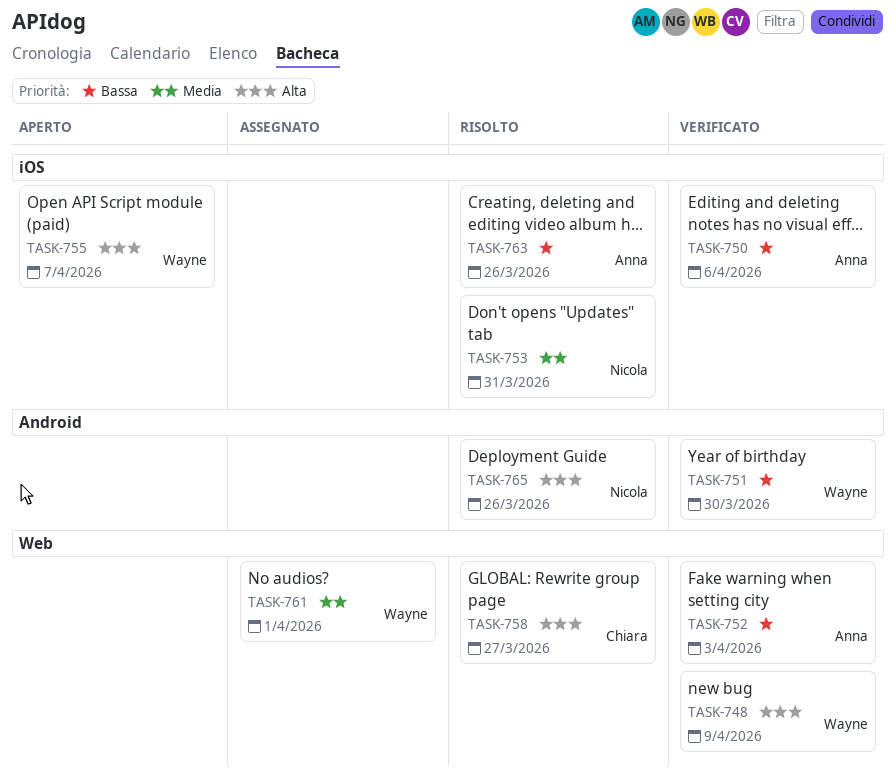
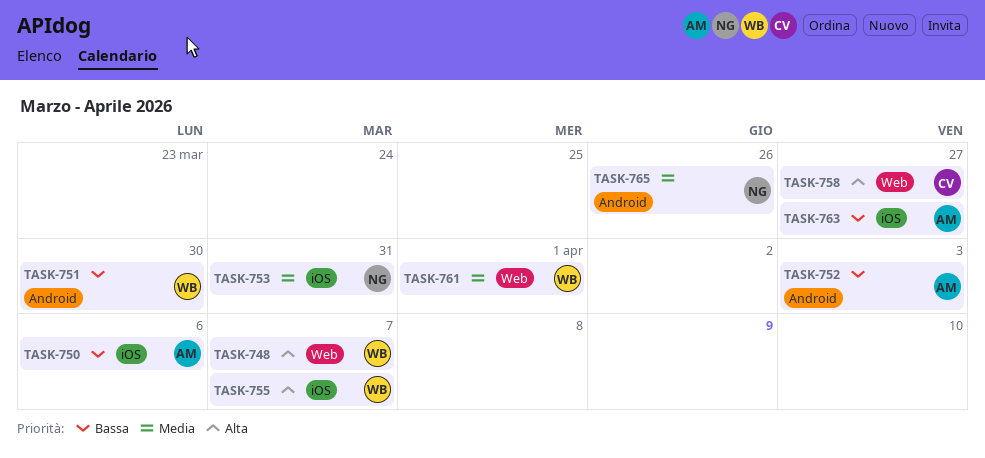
TASK-748, due: Apr 9 -> Apr 7
TASK-752, label: Web -> Android
TASK-763, due: Mar 26 -> Mar 27
TASK-765, priority: Alta -> Media

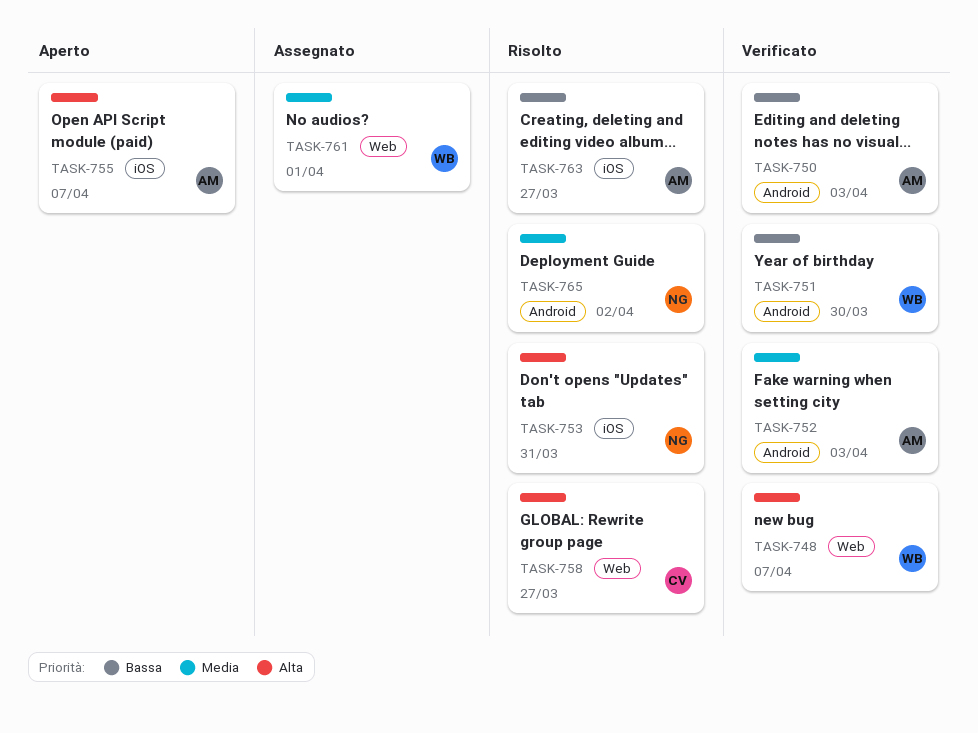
TASK-750, label: iOS -> Android
TASK-750, due: Apr 6 -> Apr 3
TASK-752, priority: Bassa -> Media
TASK-753, priority: Media -> Alta
TASK-755, owner: WB -> AM
TASK-765, due: Mar 26 -> Apr 2

